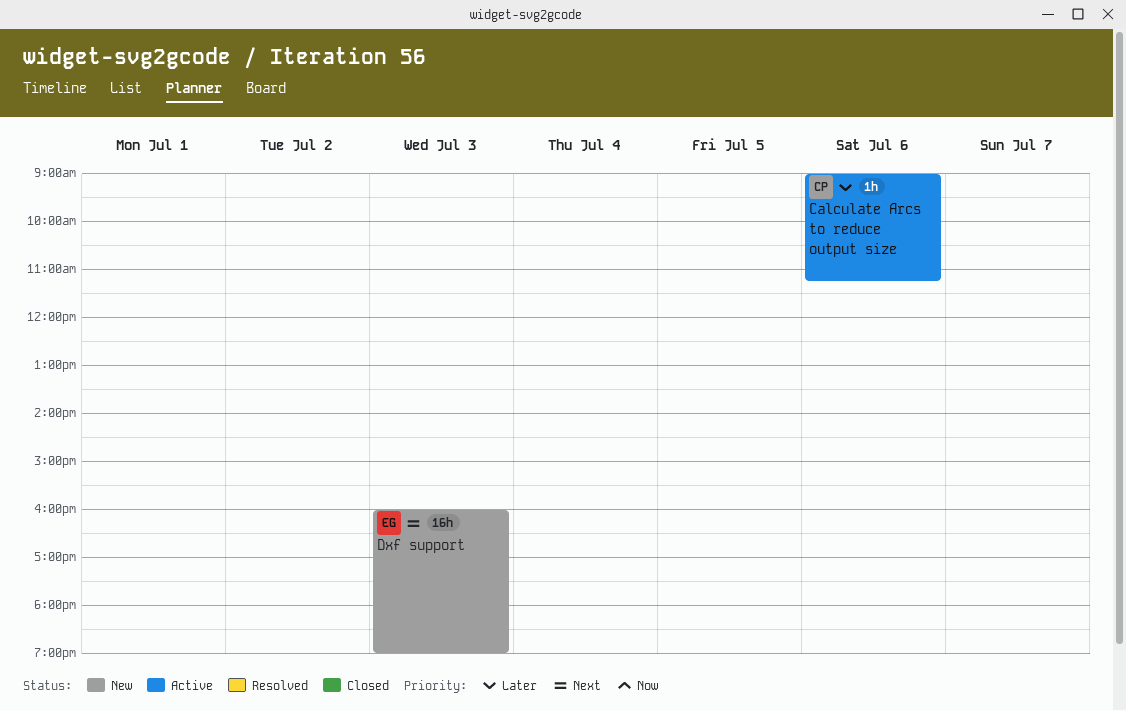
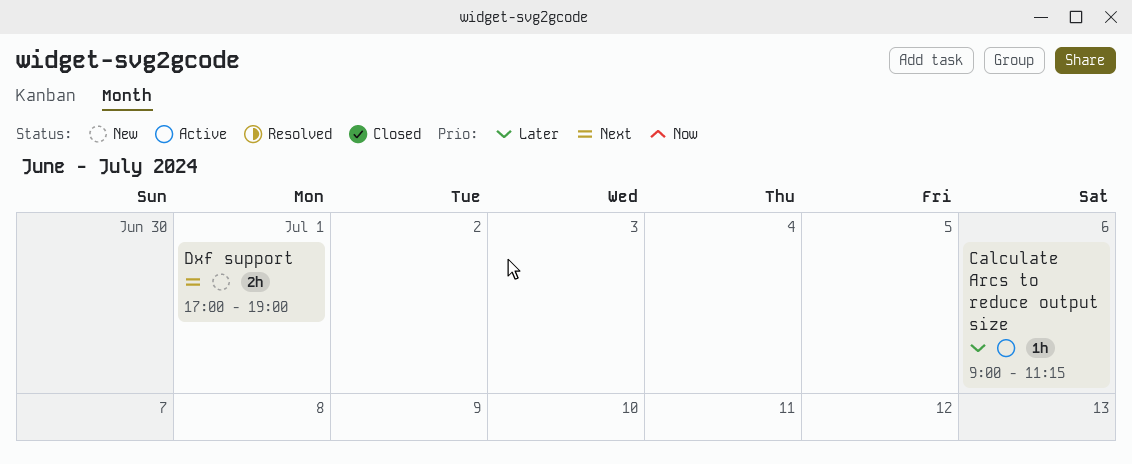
Dxf support, estimate: 16h -> 2h
Dxf support, day: Jul 3 -> Jul 1
Dxf support, begins: 16:00 -> 17:00

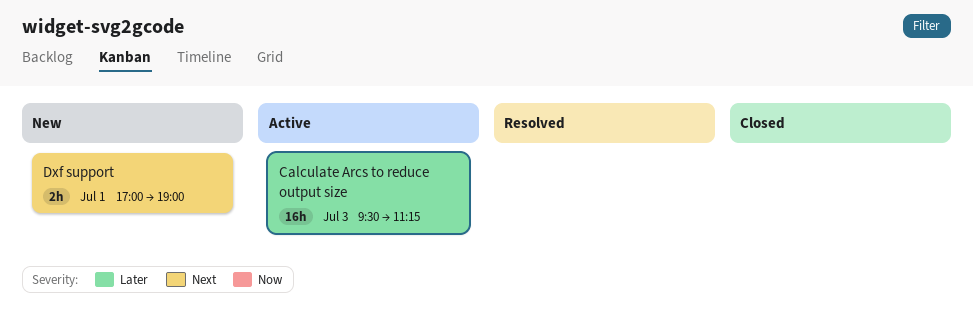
Calculate Arcs to reduce output size, estimate: 1h -> 16h
Calculate Arcs to reduce output size, day: Jul 6 -> Jul 3
Calculate Arcs to reduce output size, begins: 09:00 -> 09:30

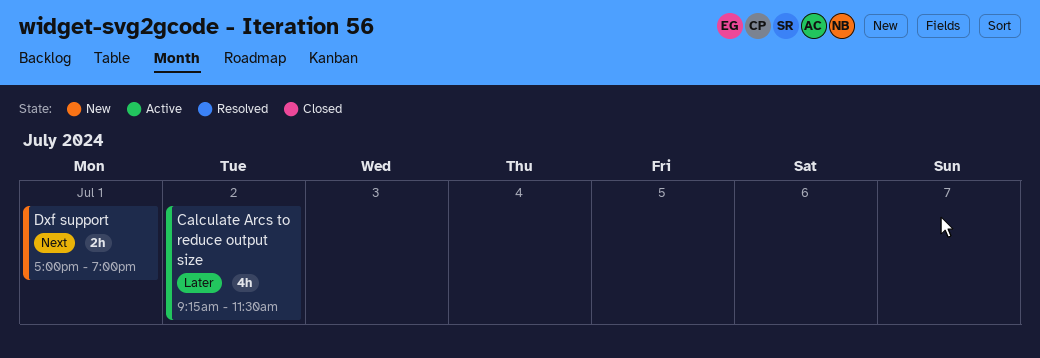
Calculate Arcs to reduce output size, estimate: 16h -> 4h
Calculate Arcs to reduce output size, day: Jul 3 -> Jul 2
Calculate Arcs to reduce output size, begins: 09:30 -> 09:15
Calculate Arcs to reduce output size, ends: 11:15 -> 11:30

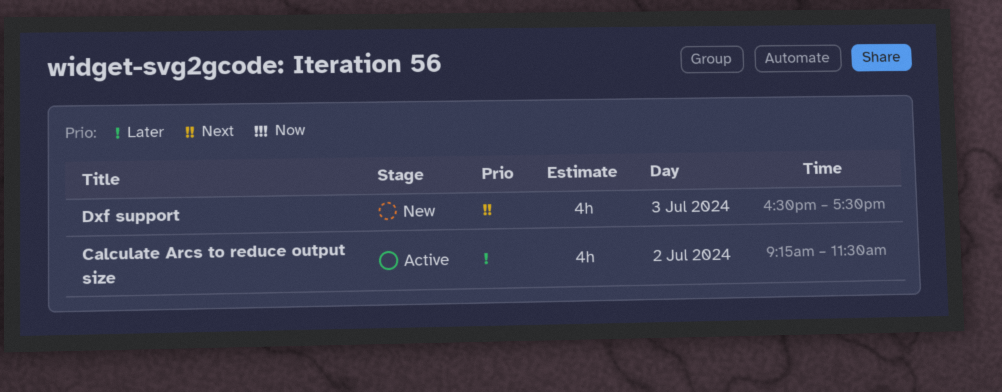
Dxf support, estimate: 2h -> 4h
Dxf support, day: Jul 1 -> Jul 3
Dxf support, begins: 17:00 -> 16:30
Dxf support, ends: 19:00 -> 17:30

